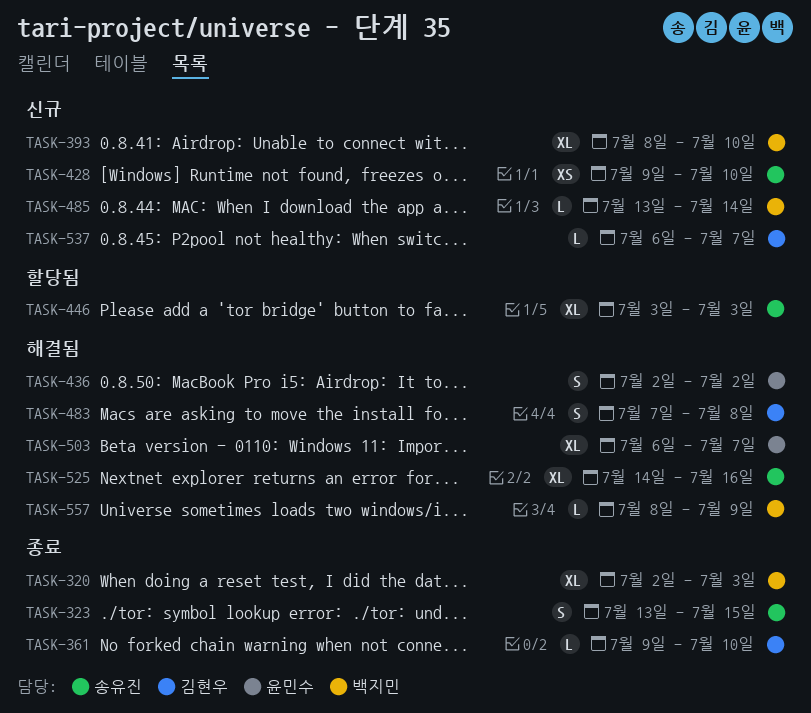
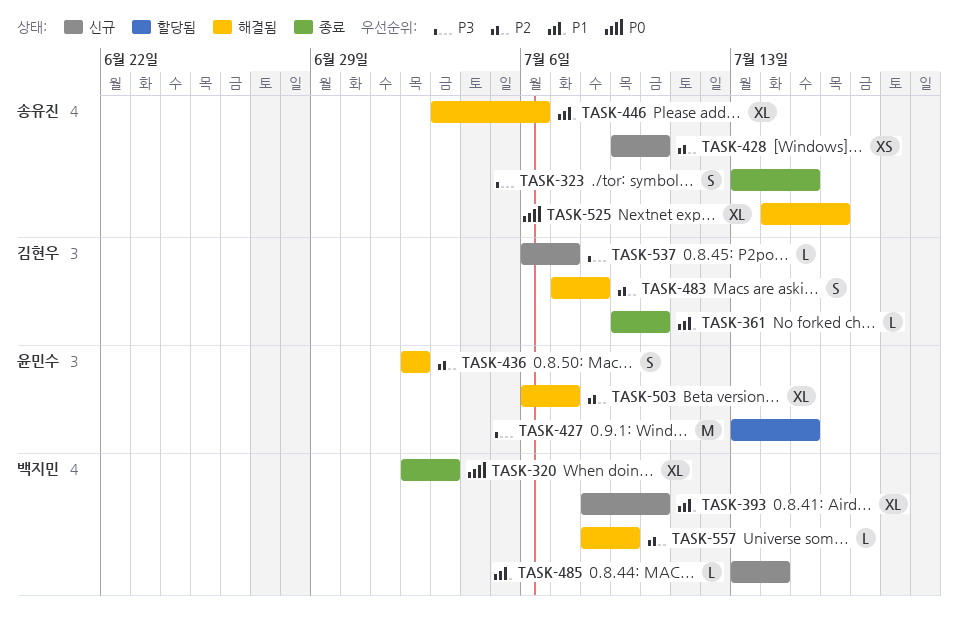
TASK-427: none -> present
TASK-446, status: 할당됨 -> 해결됨
TASK-446, due: Jul 3 -> Jul 6

